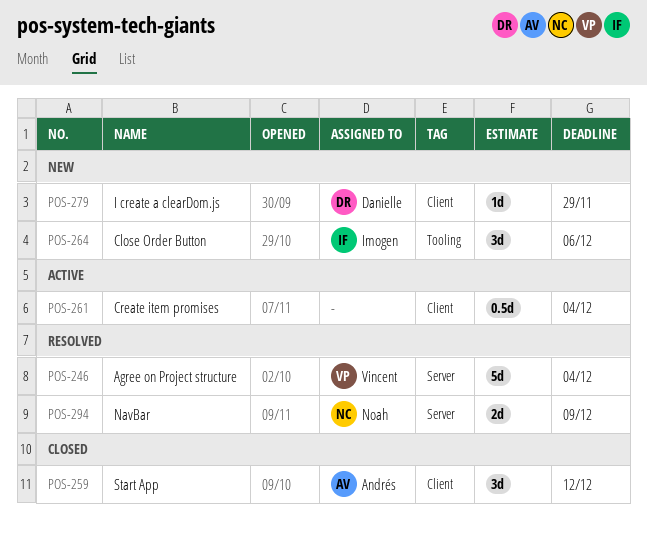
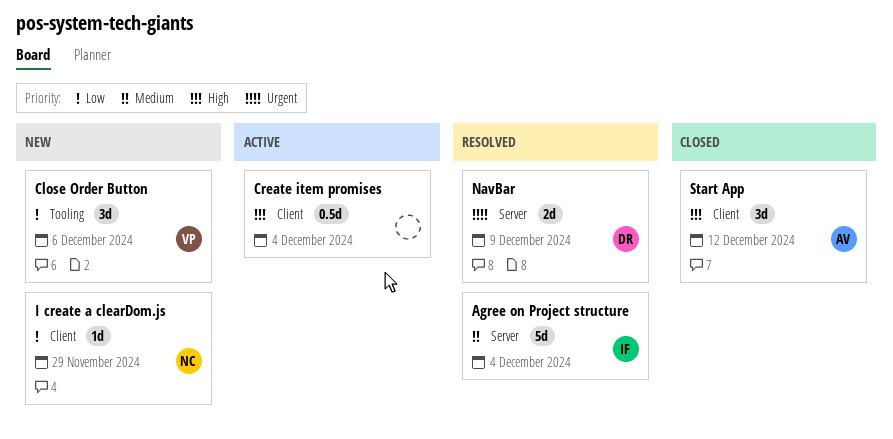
Agree on Project structure, owner: Vincent -> Imogen
Close Order Button, owner: Imogen -> Vincent
I create a clearDom.js, owner: Danielle -> Noah
NavBar, owner: Noah -> Danielle

